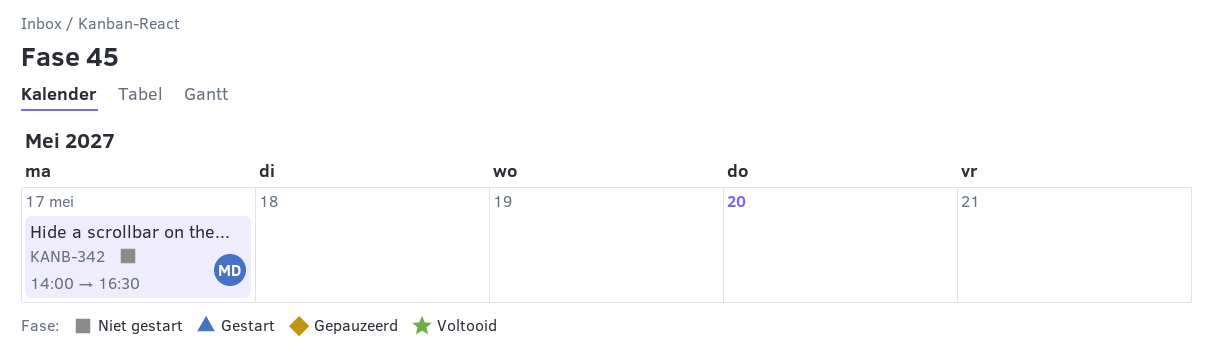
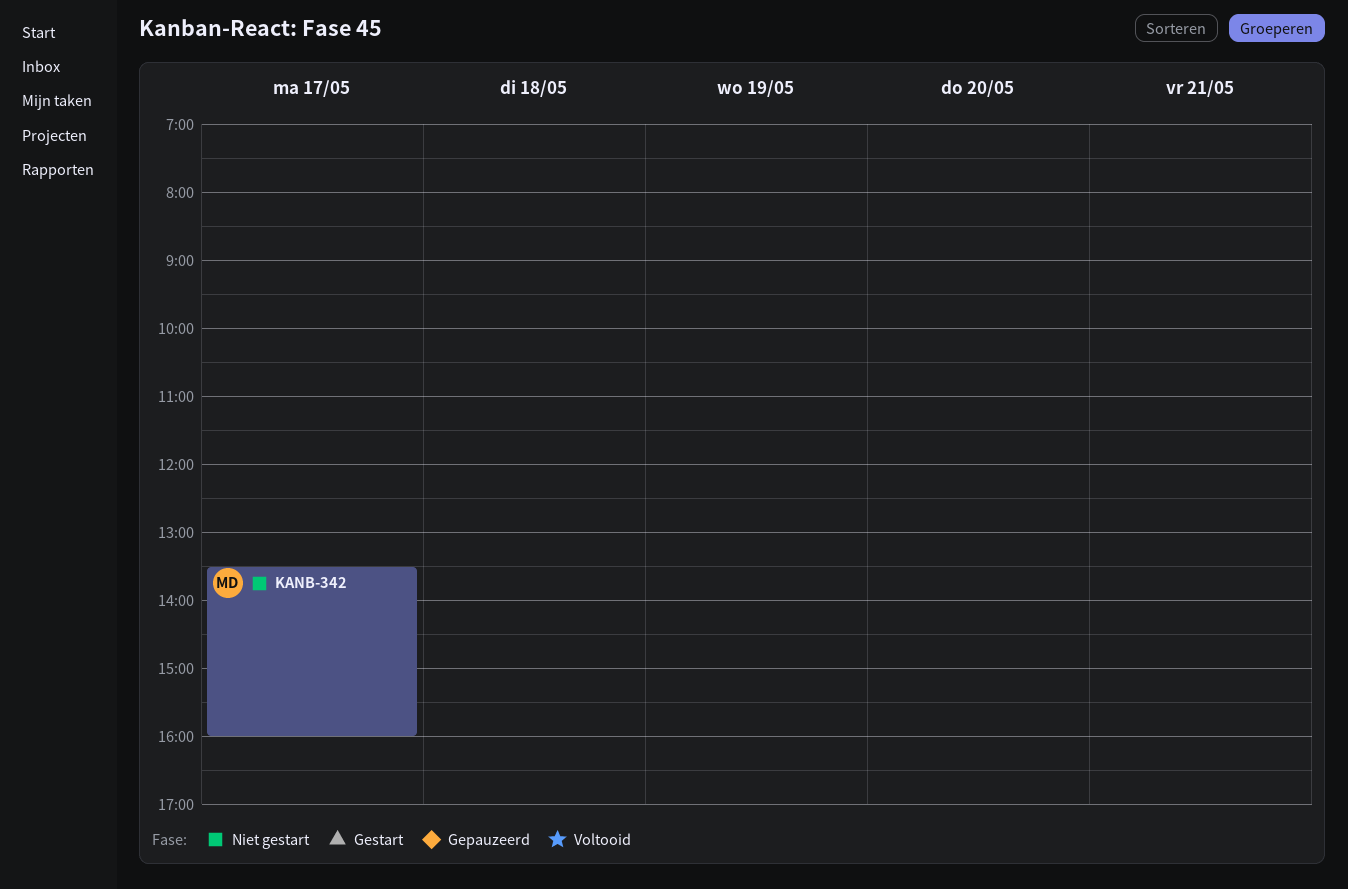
KANB-342, begins: 14:00 -> 13:30
KANB-342, ends: 16:30 -> 16:00

